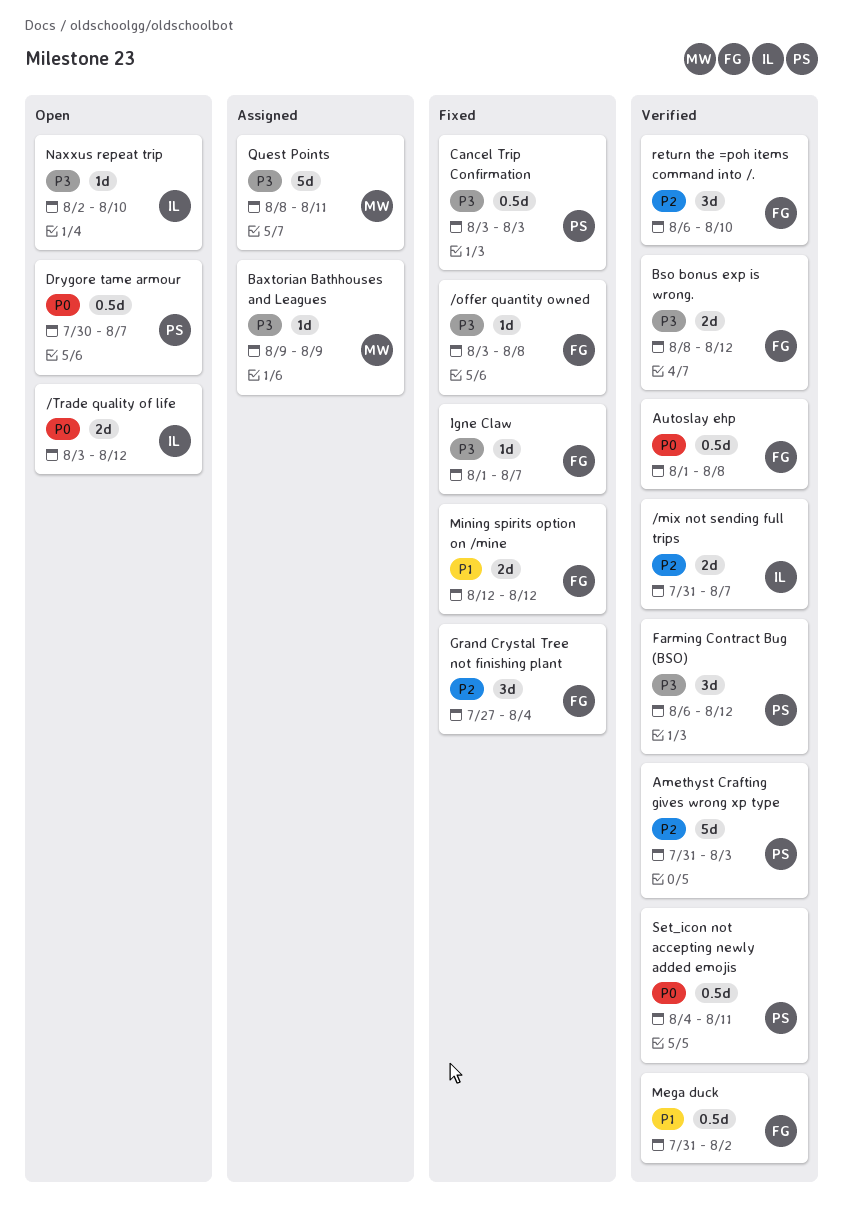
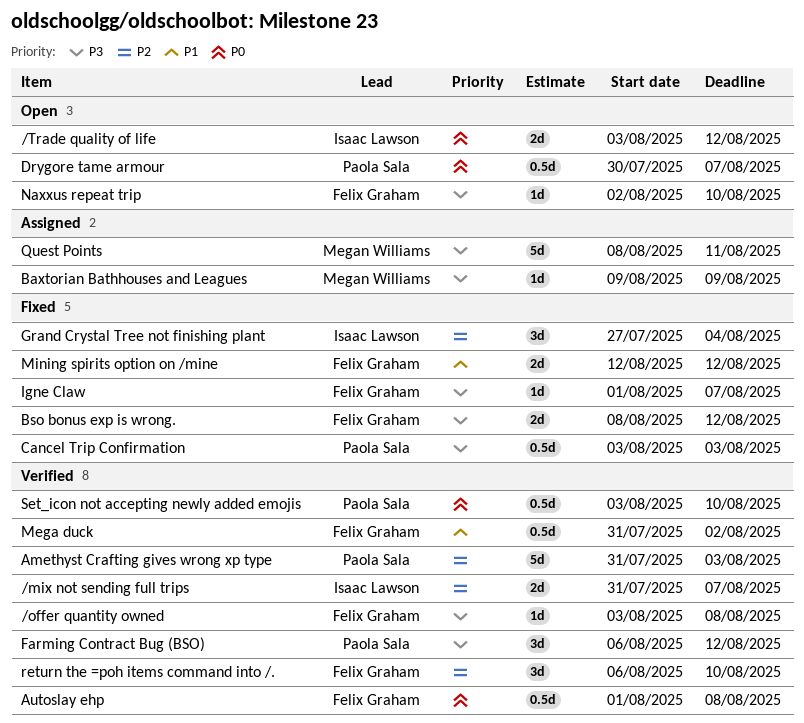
/offer quantity owned, status: Fixed -> Verified
Bso bonus exp is wrong., status: Verified -> Fixed
Grand Crystal Tree not finishing plant, owner: Felix Graham -> Isaac Lawson
Naxxus repeat trip, owner: Isaac Lawson -> Felix Graham
Set_icon not accepting newly added emojis, start: Aug 4 -> Aug 3
Set_icon not accepting newly added emojis, due: Aug 11 -> Aug 10

